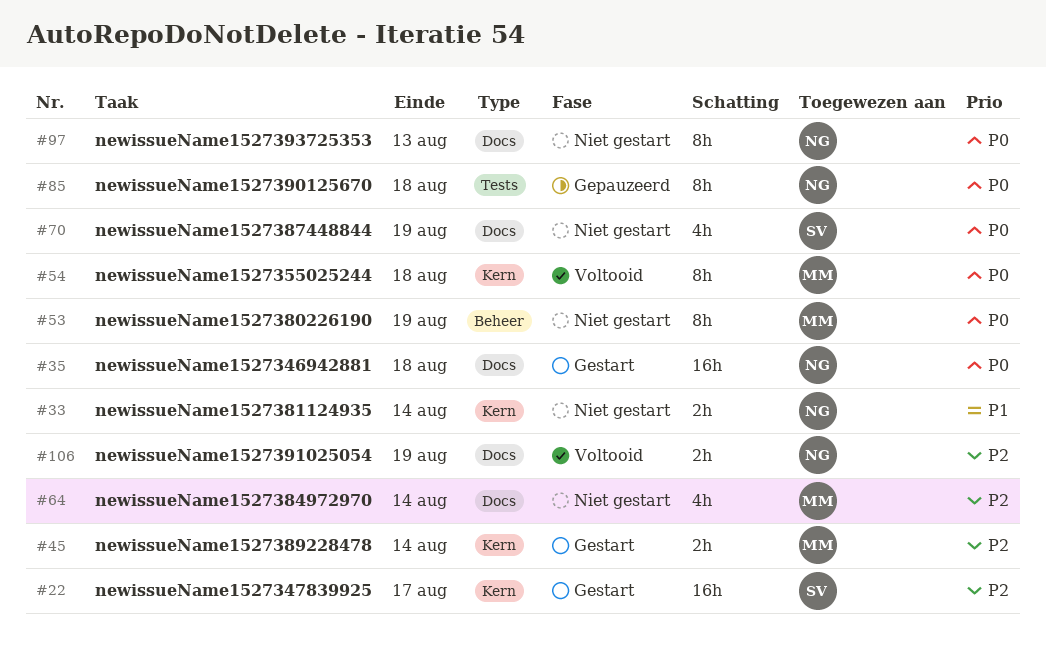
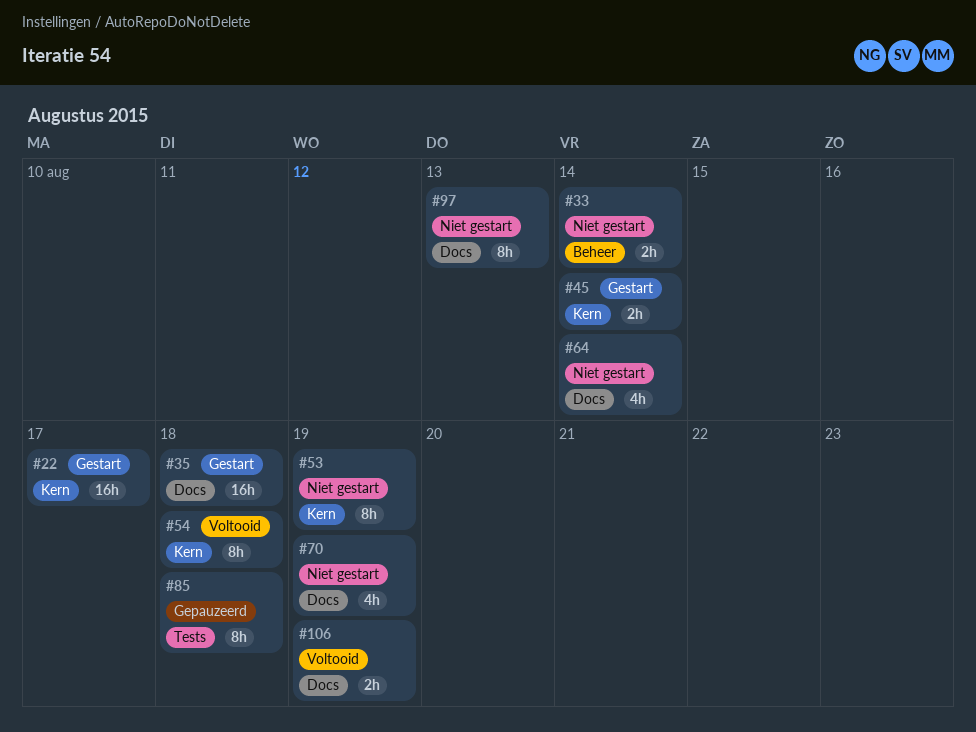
#33, label: Kern -> Beheer
#53, label: Beheer -> Kern

